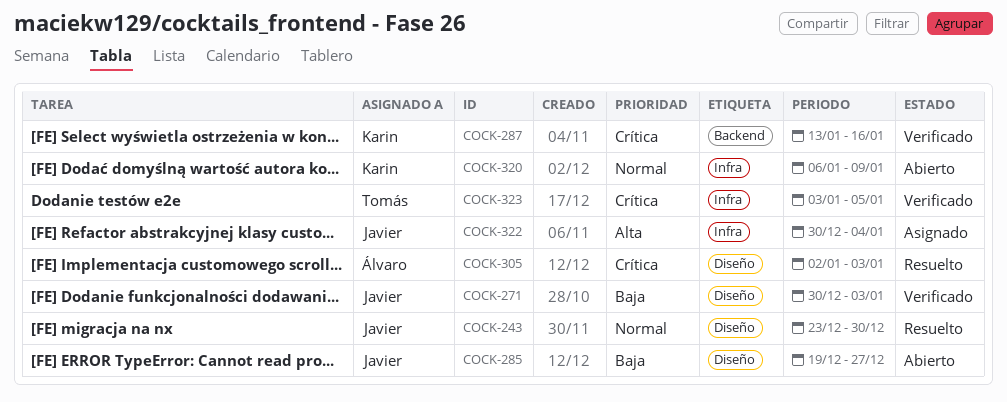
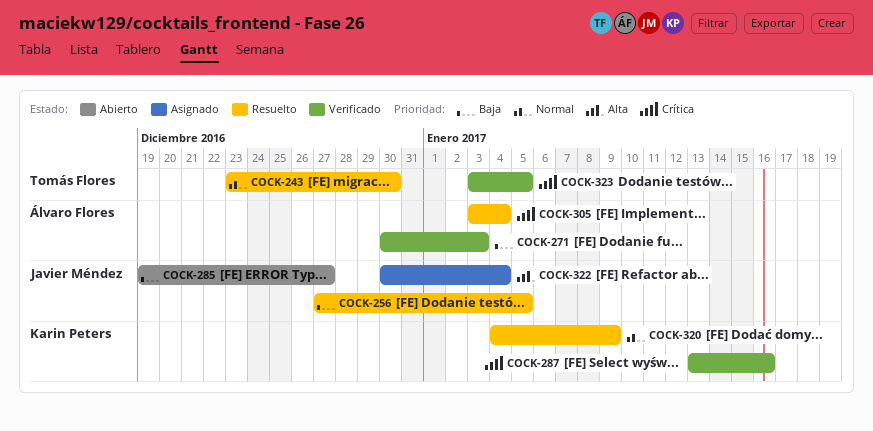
COCK-243, owner: Javier Méndez -> Tomás Flores
COCK-256: none -> present
COCK-271, owner: Javier Méndez -> Álvaro Flores
COCK-305, start: Jan 2 -> Jan 3
COCK-305, due: Jan 3 -> Jan 4
COCK-320, status: Abierto -> Resuelto
COCK-320, start: Jan 6 -> Jan 4

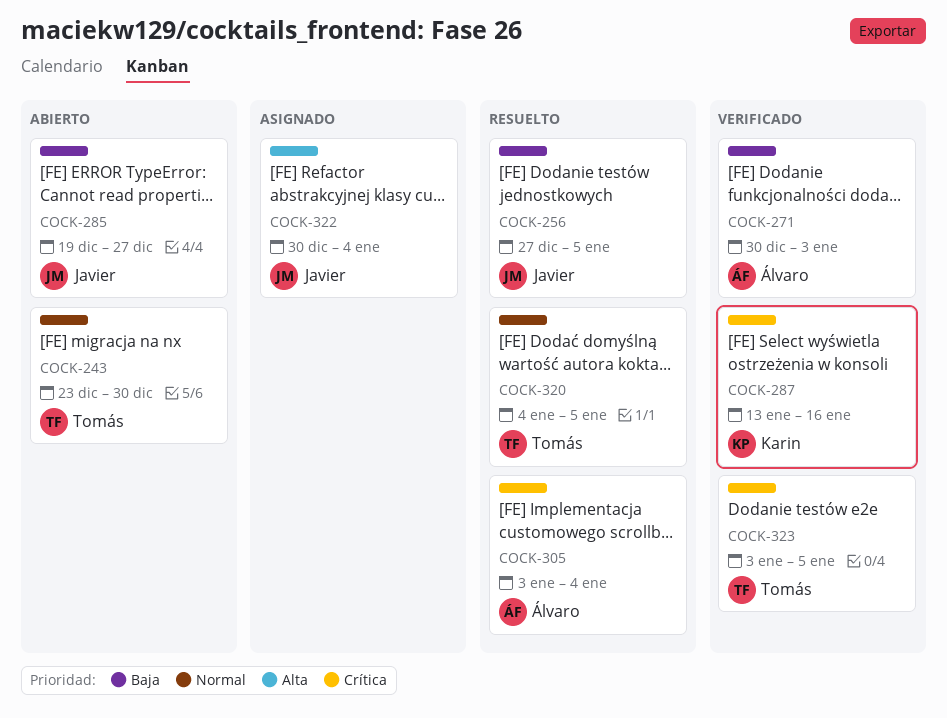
COCK-243, status: Resuelto -> Abierto
COCK-320, owner: Karin Peters -> Tomás Flores
COCK-320, due: Jan 9 -> Jan 5

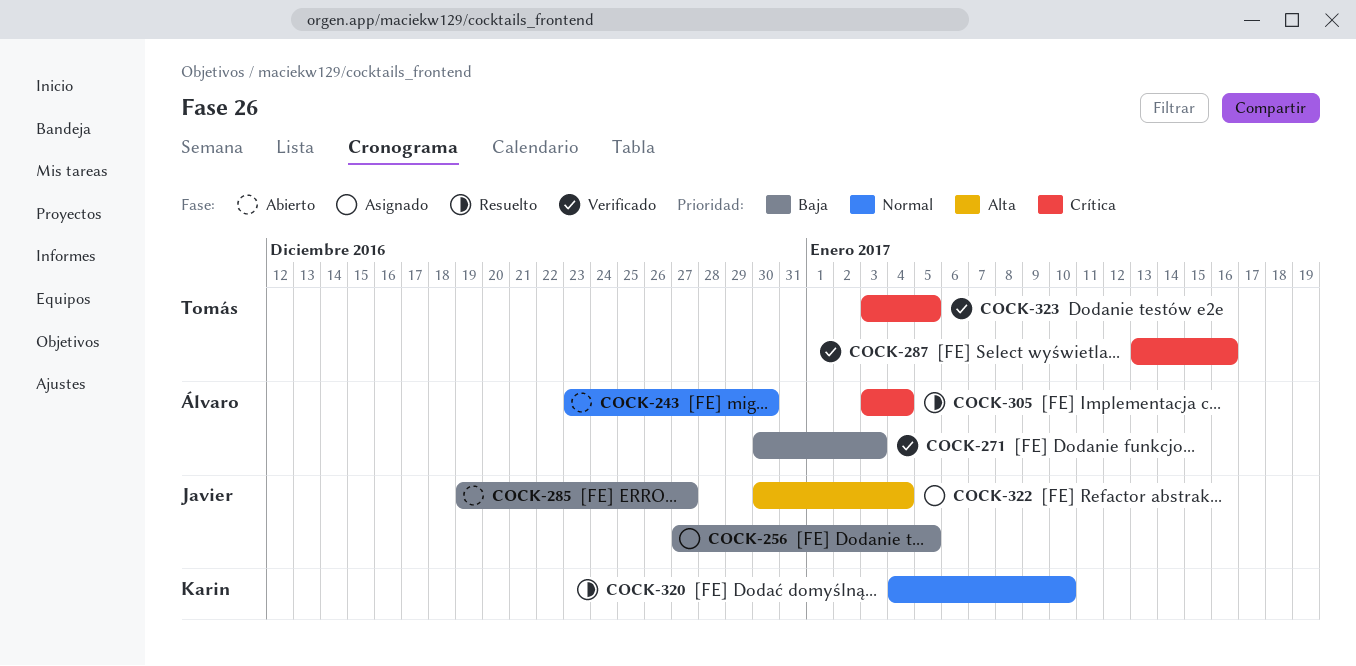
COCK-243, owner: Tomás -> Álvaro
COCK-256, status: Resuelto -> Asignado
COCK-287, owner: Karin -> Tomás
COCK-320, owner: Tomás -> Karin
COCK-320, due: Jan 5 -> Jan 10

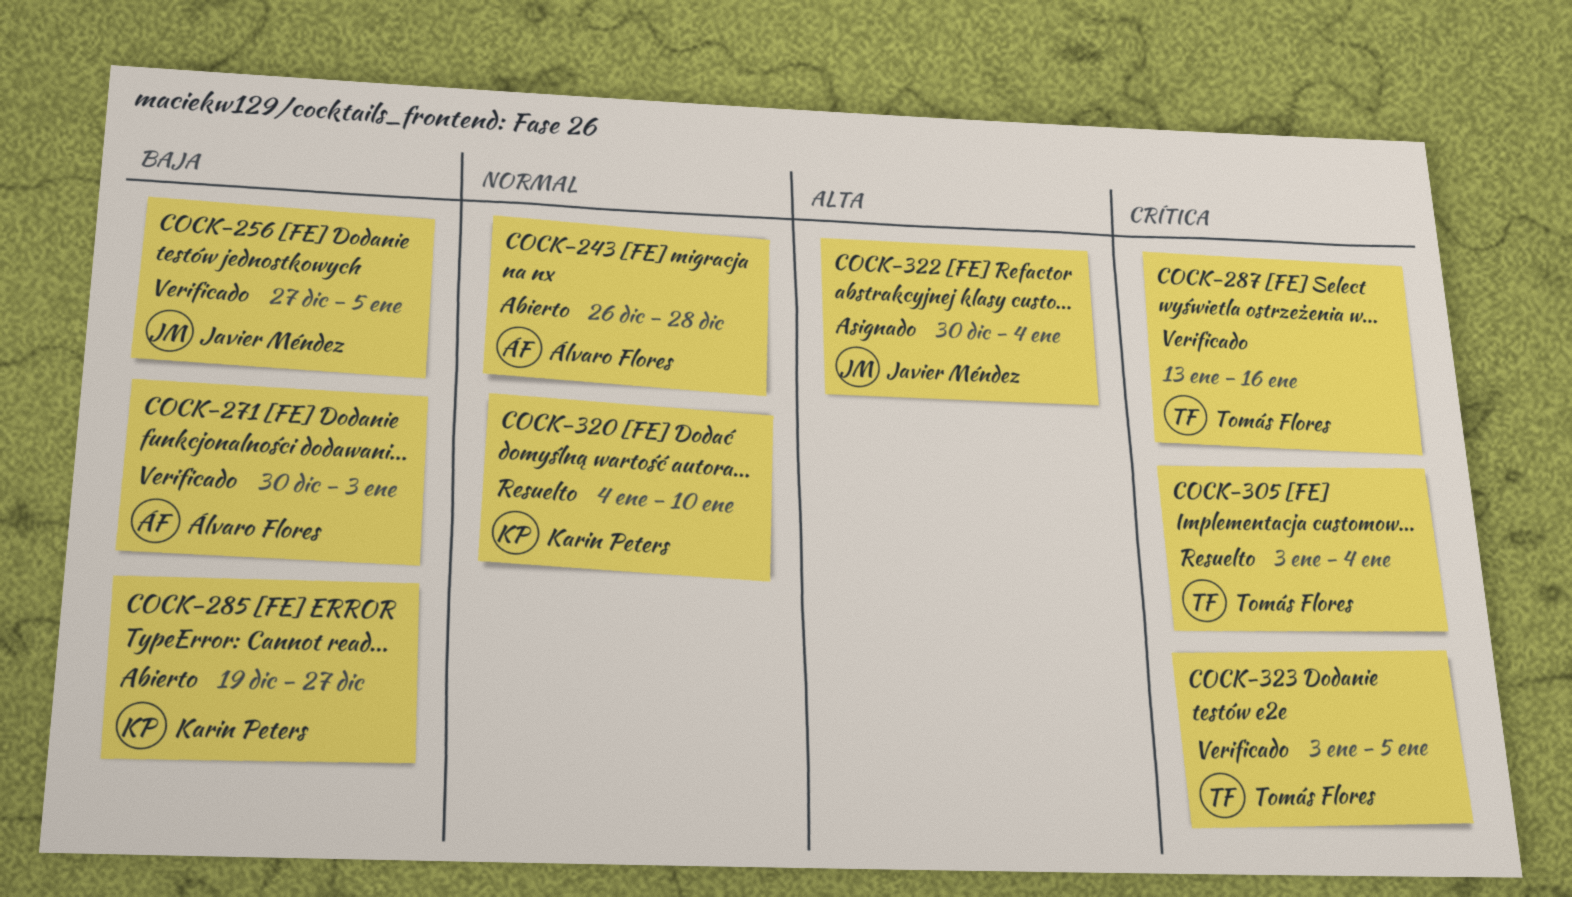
COCK-243, start: Dec 23 -> Dec 26
COCK-243, due: Dec 30 -> Dec 28
COCK-256, status: Asignado -> Verificado
COCK-285, owner: Javier Méndez -> Karin Peters
COCK-305, owner: Álvaro Flores -> Tomás Flores

